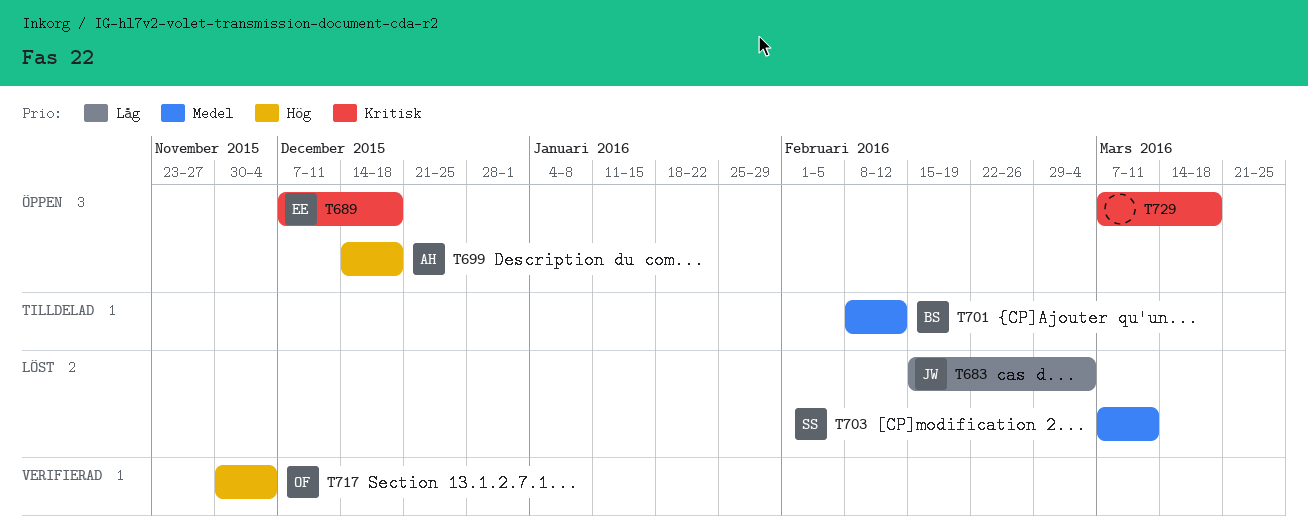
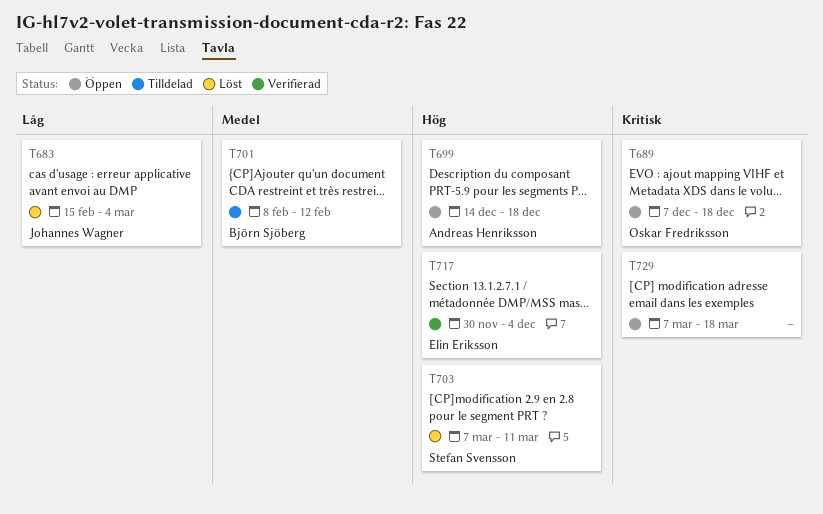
T689, owner: Elin Eriksson -> Oskar Fredriksson
T703, priority: Medel -> Hög
T717, owner: Oskar Fredriksson -> Elin Eriksson

